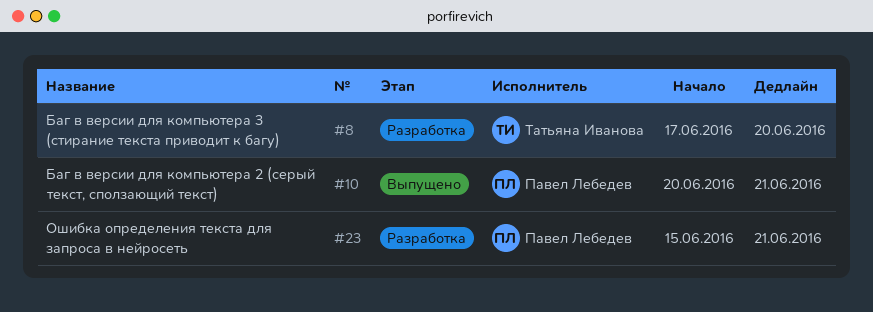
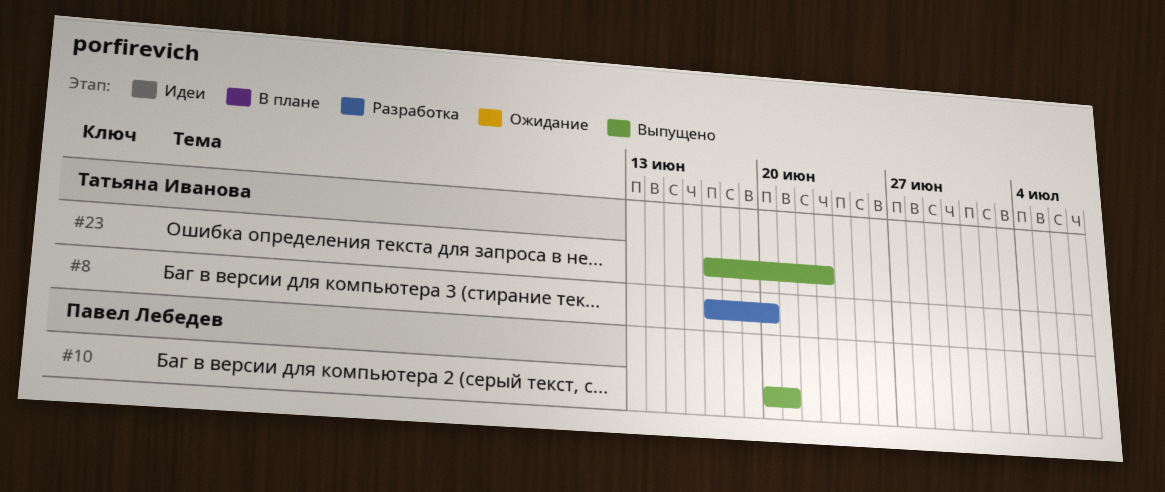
#23, status: Разработка -> Выпущено
#23, owner: Павел Лебедев -> Татьяна Иванова
#23, start: Jun 15 -> Jun 17
#23, due: Jun 21 -> Jun 23

